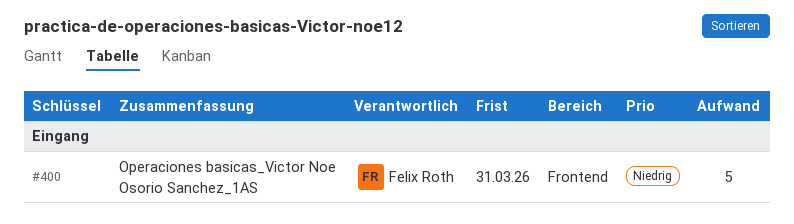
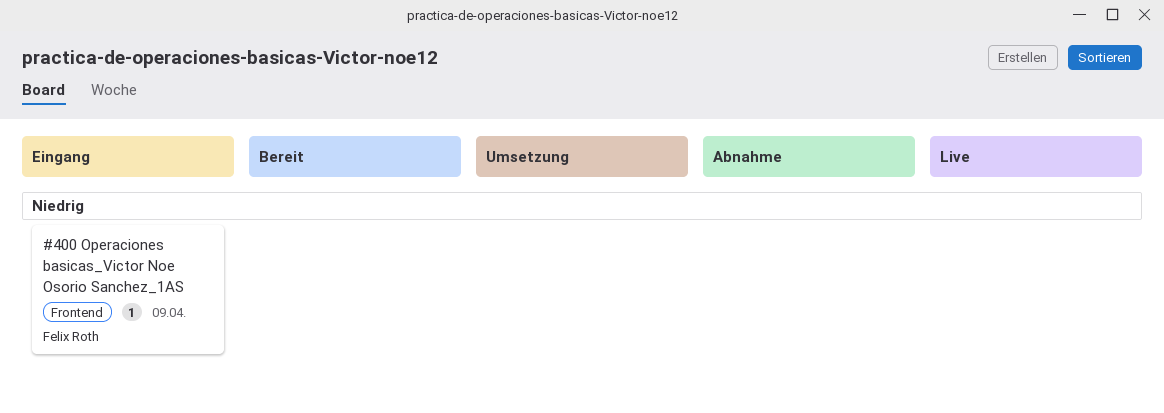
#400, estimate: 5 -> 1
#400, due: Mar 31 -> Apr 9

